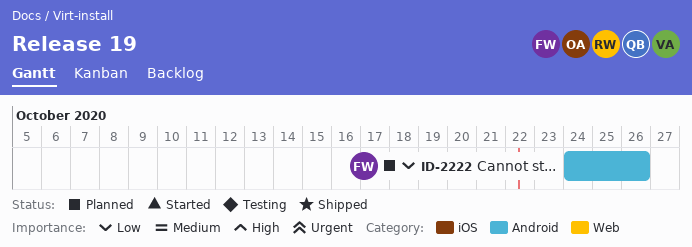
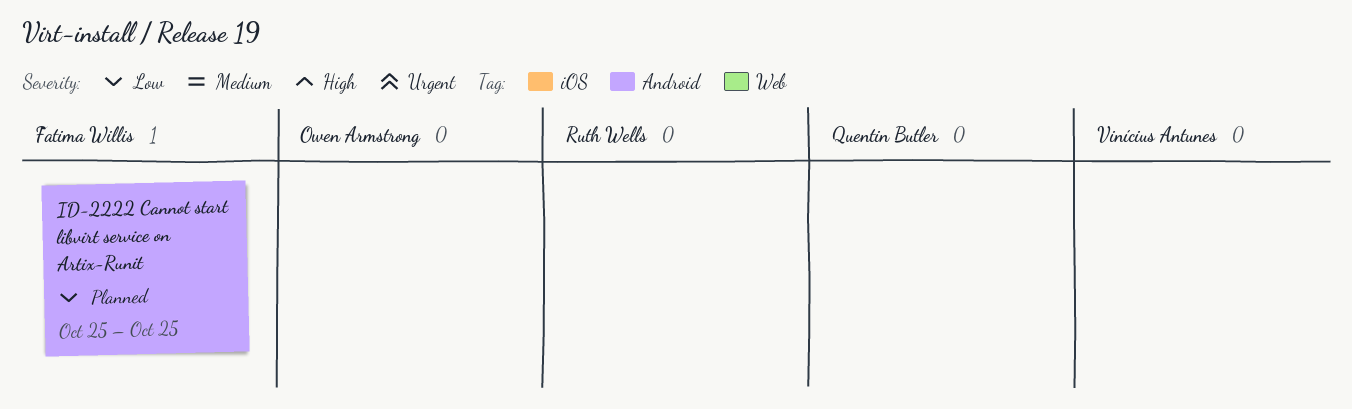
ID-2222, start: Oct 24 -> Oct 25
ID-2222, due: Oct 26 -> Oct 25

